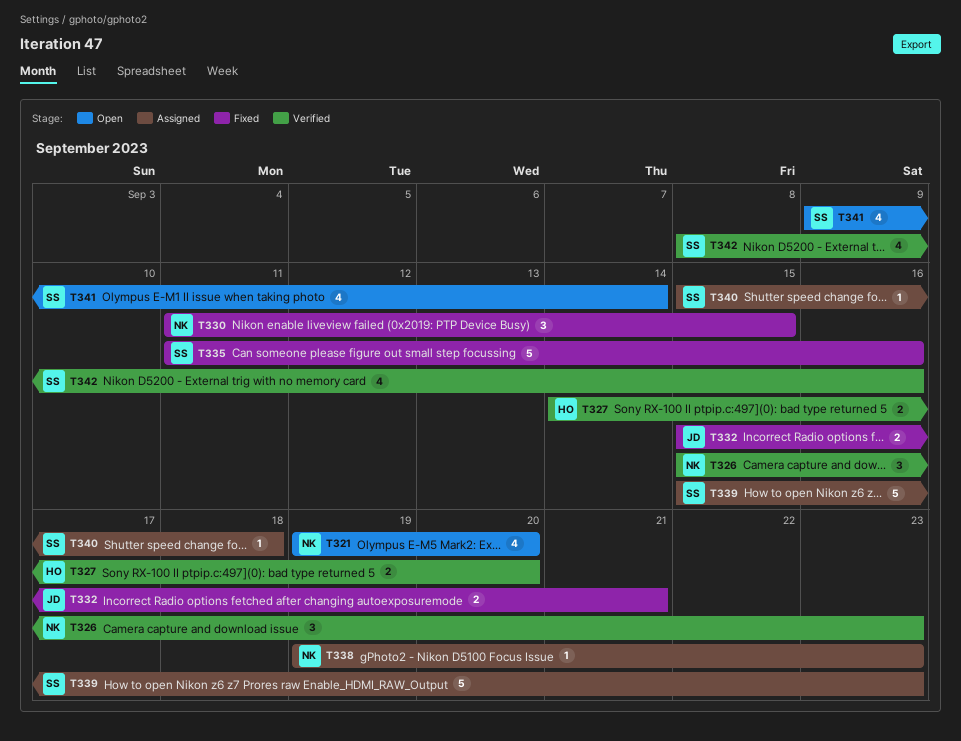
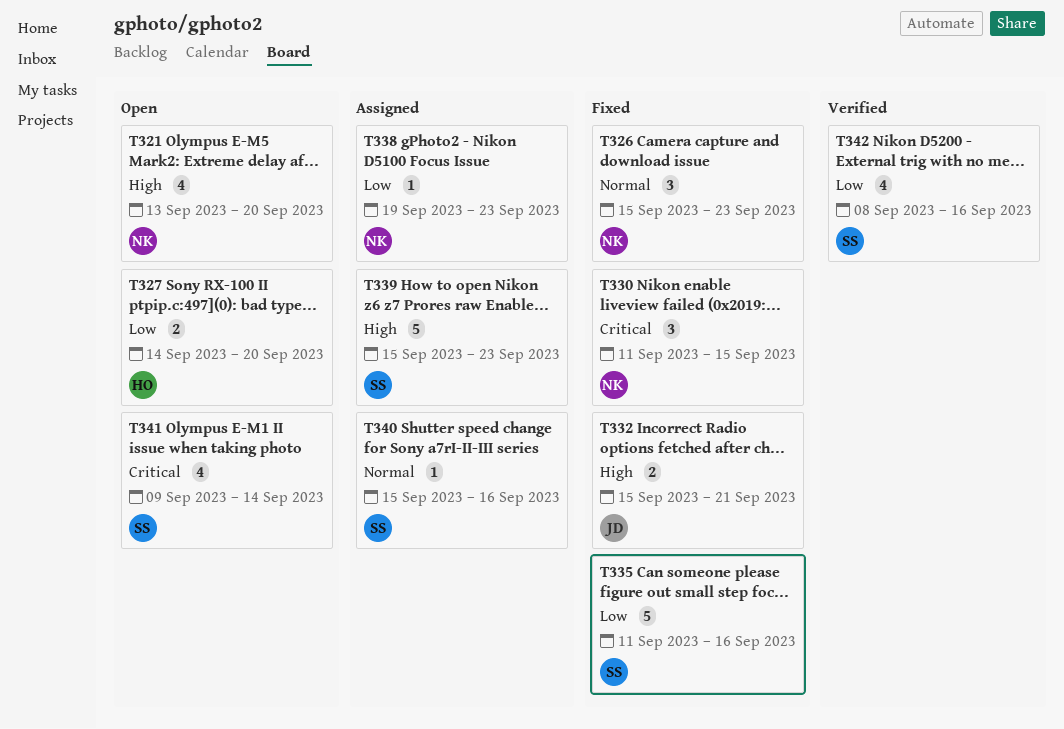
T321, start: Sep 19 -> Sep 13
T326, status: Verified -> Fixed
T327, status: Verified -> Open
T340, due: Sep 18 -> Sep 16

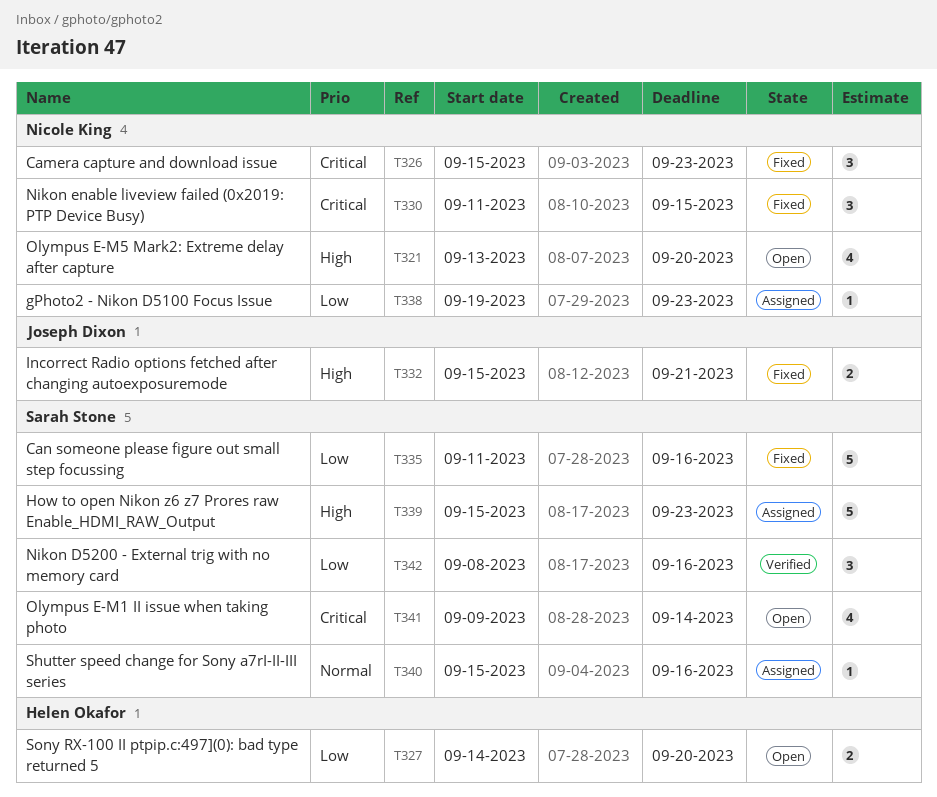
T326, priority: Normal -> Critical
T342, estimate: 4 -> 3

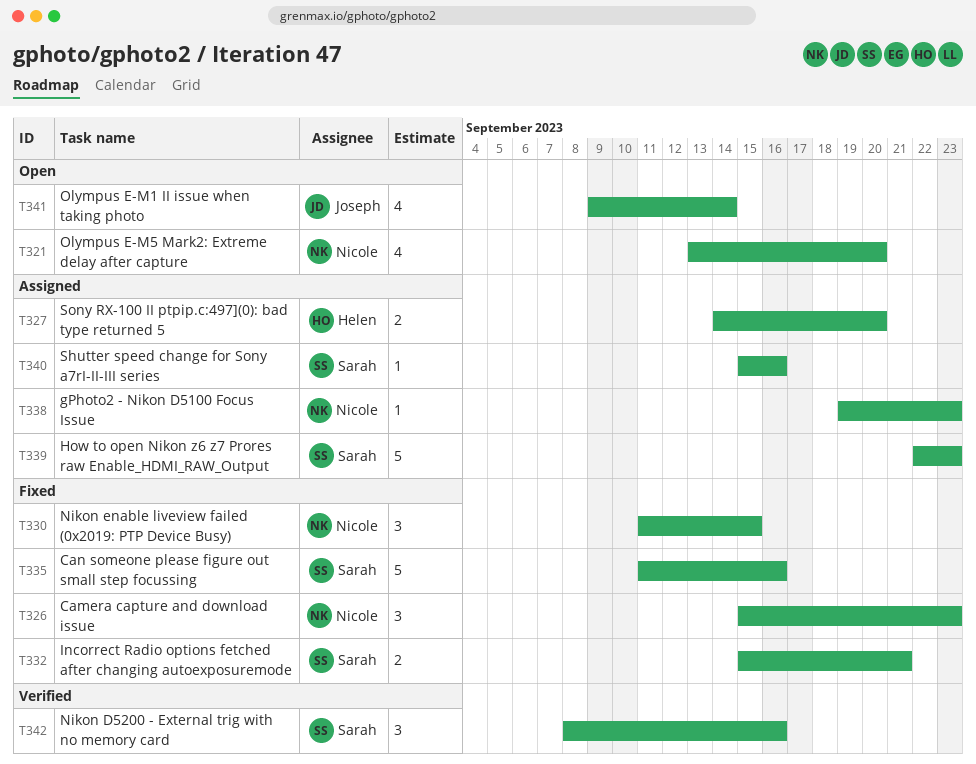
T327, status: Open -> Assigned
T332, owner: Joseph Dixon -> Sarah Stone
T339, start: Sep 15 -> Sep 22
T341, owner: Sarah Stone -> Joseph Dixon

